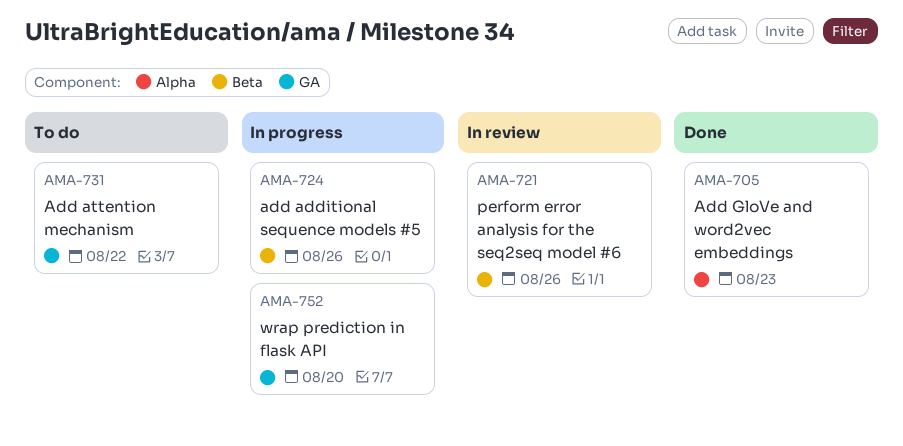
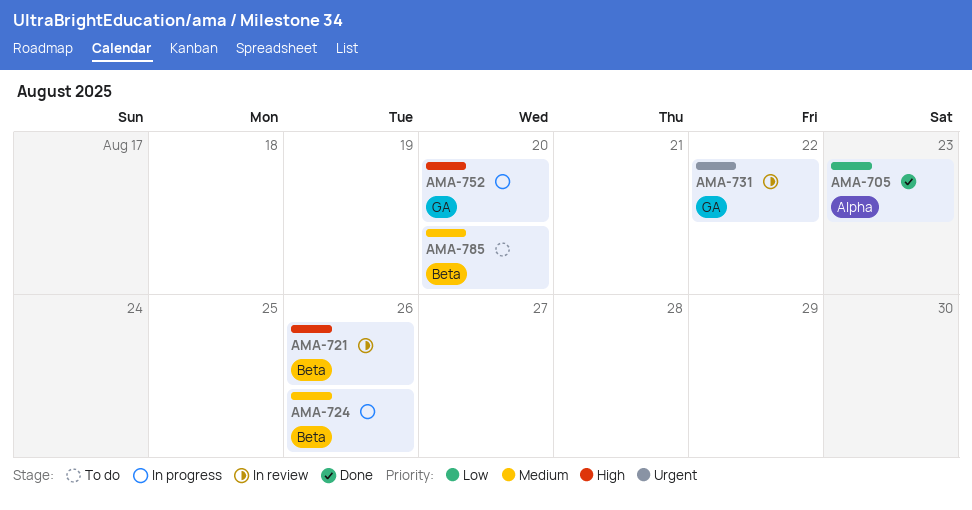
AMA-731, status: To do -> In review
AMA-785: none -> present

